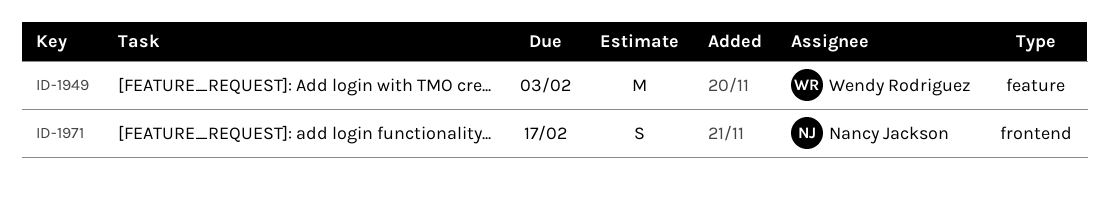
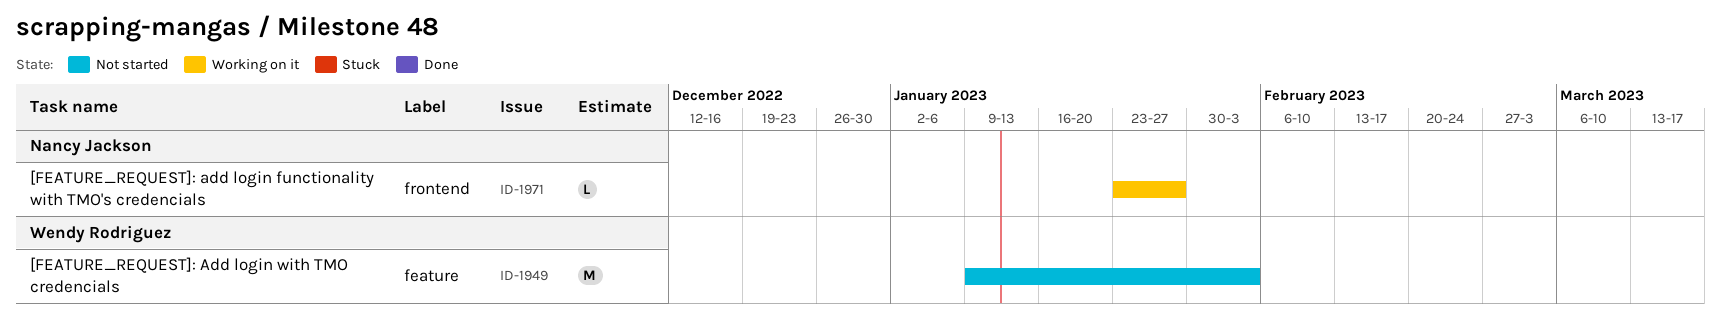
ID-1971, estimate: S -> L
ID-1971, due: Feb 17 -> Jan 27

